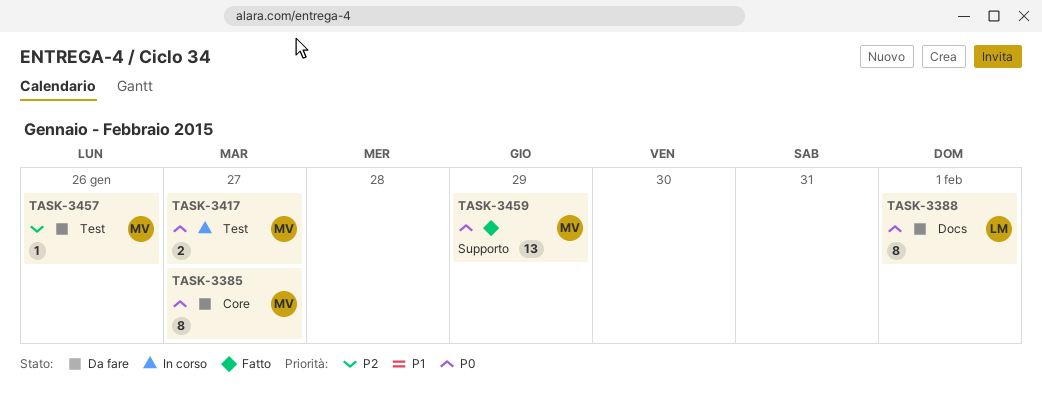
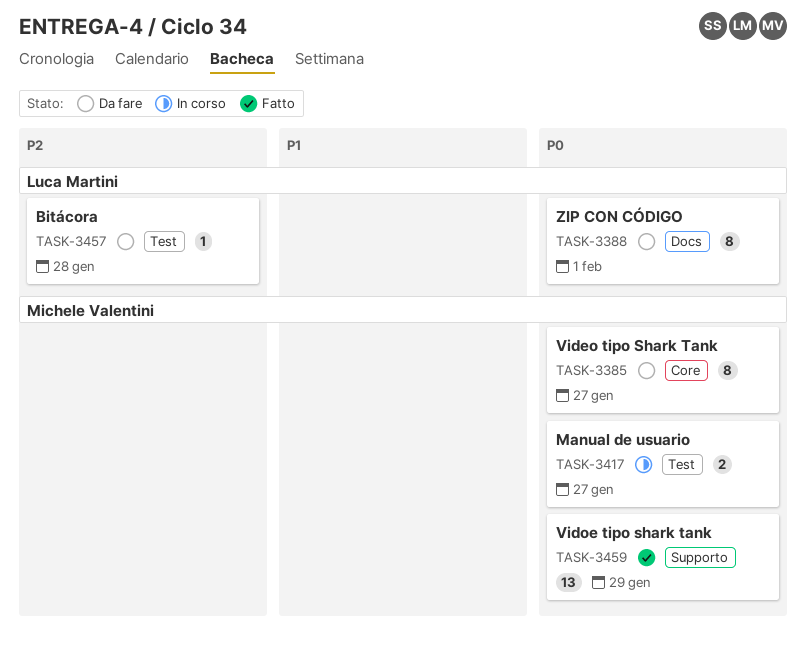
TASK-3457, owner: Michele Valentini -> Luca Martini
TASK-3457, due: Jan 26 -> Jan 28

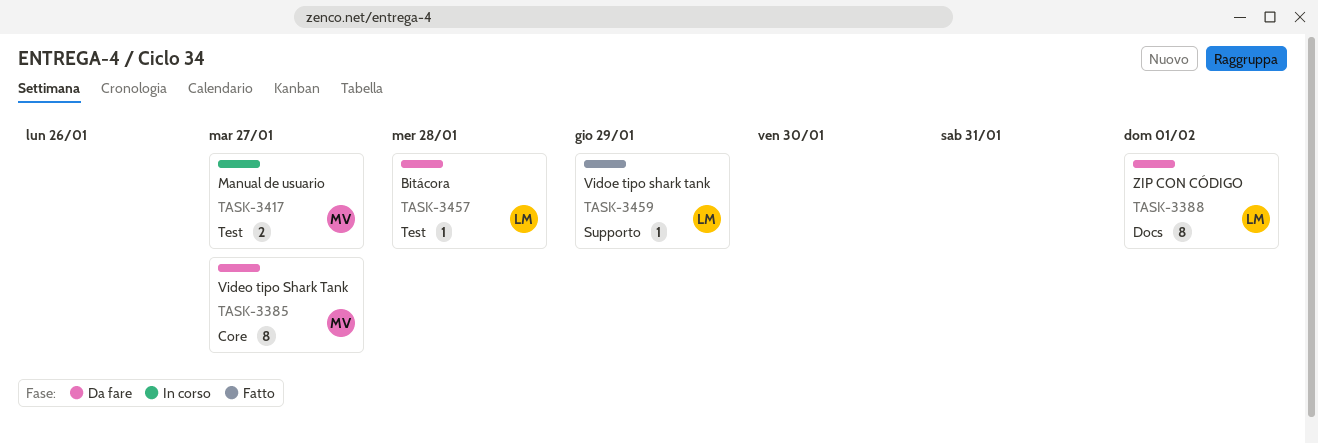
TASK-3459, owner: Michele Valentini -> Luca Martini
TASK-3459, estimate: 13 -> 1

